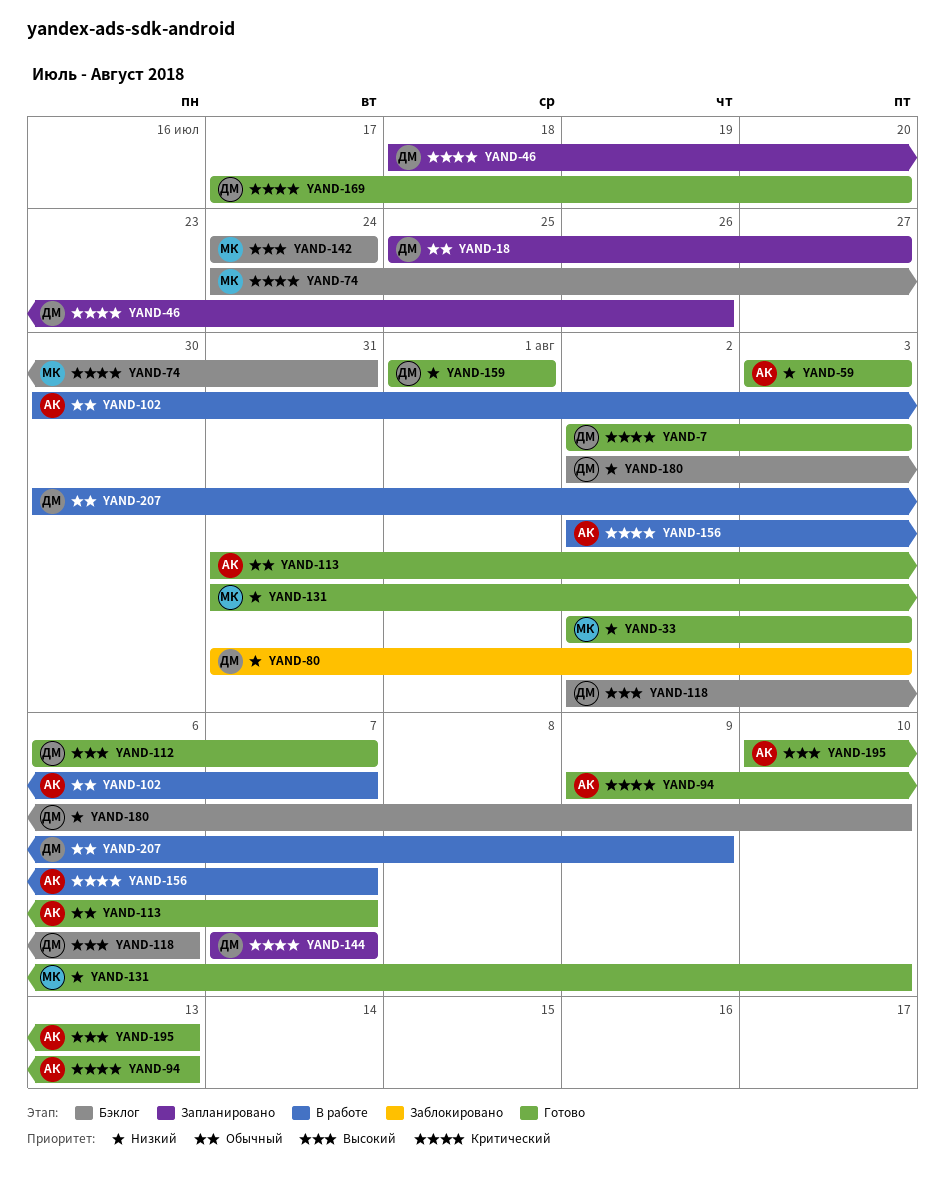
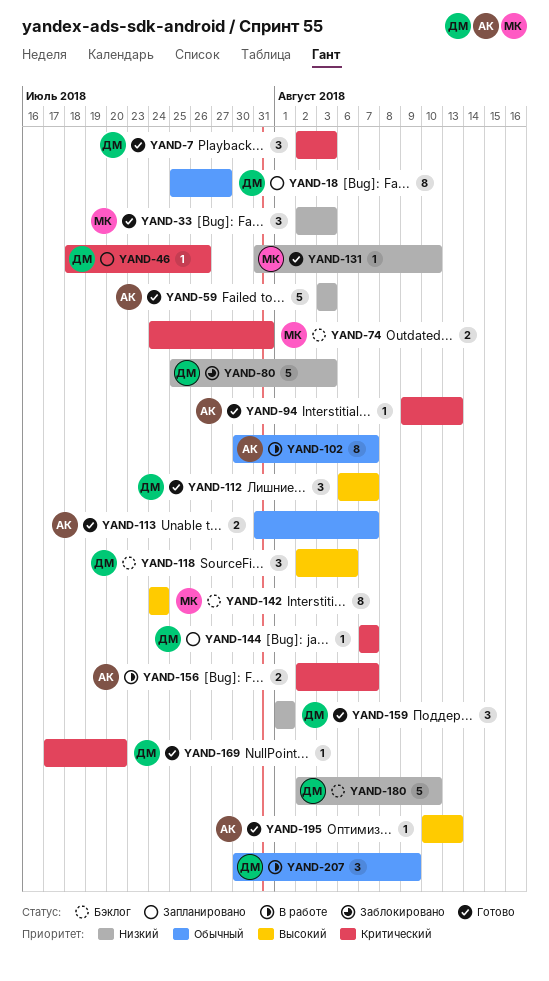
YAND-80, start: Jul 31 -> Jul 25

